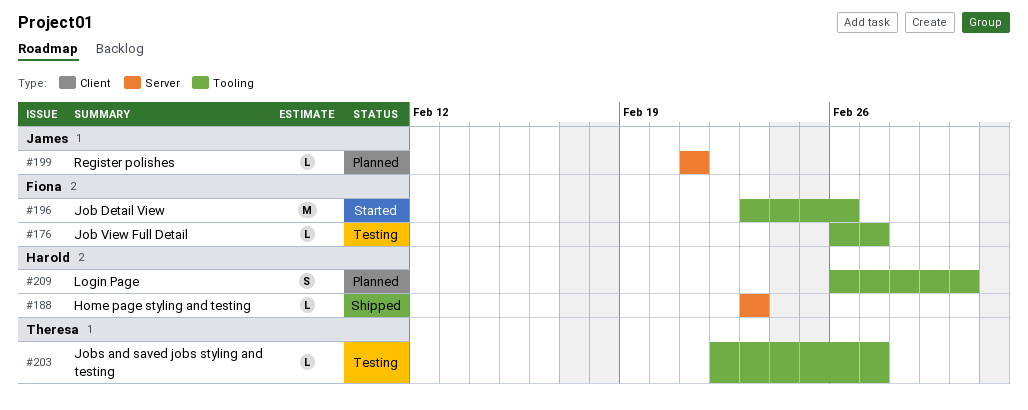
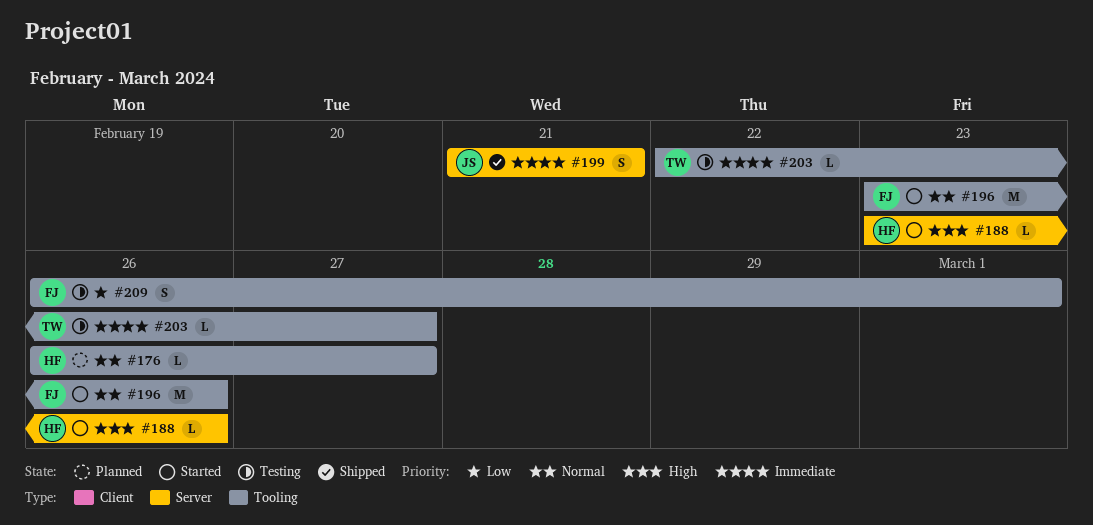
#176, status: Testing -> Planned
#176, owner: Fiona -> Harold
#188, status: Shipped -> Started
#188, due: Feb 23 -> Feb 26
#199, status: Planned -> Shipped
#199, estimate: L -> S
#209, status: Planned -> Testing
#209, owner: Harold -> Fiona

